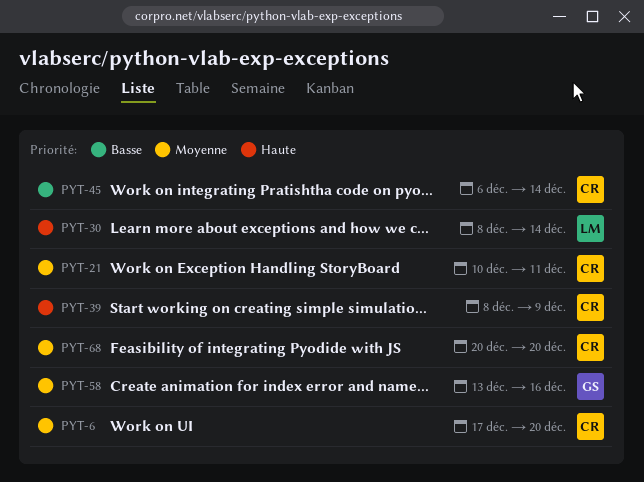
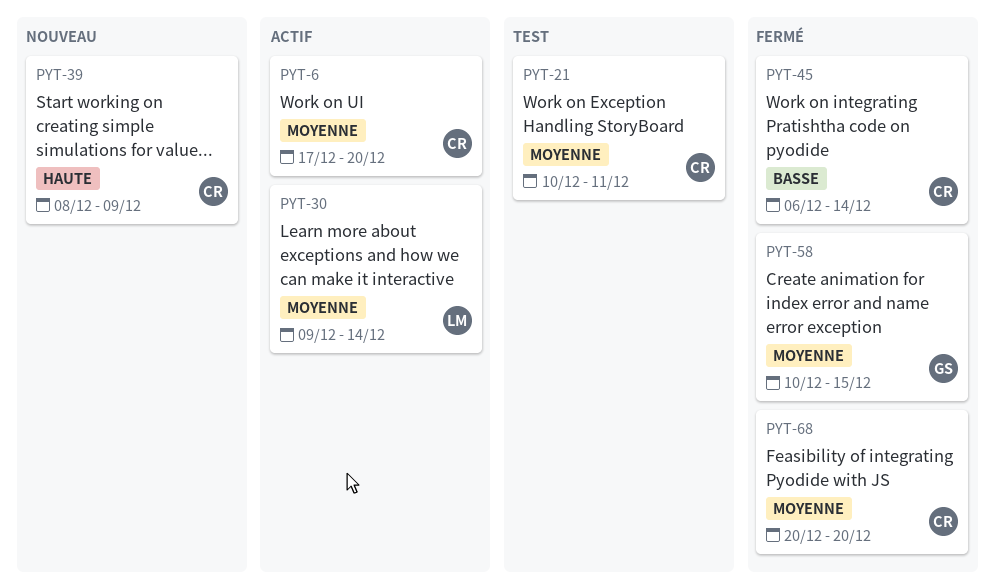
PYT-30, priority: Haute -> Moyenne
PYT-30, start: Dec 8 -> Dec 9
PYT-58, start: Dec 13 -> Dec 10
PYT-58, due: Dec 16 -> Dec 15

